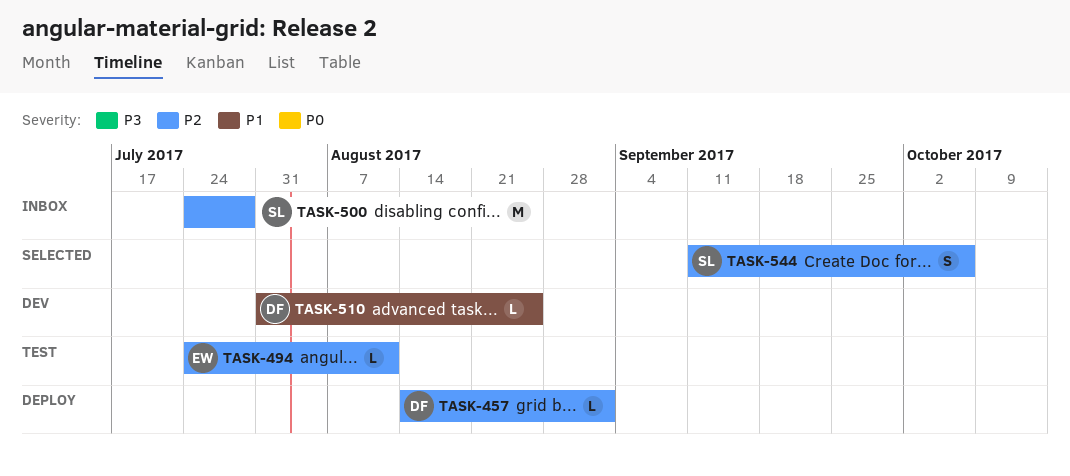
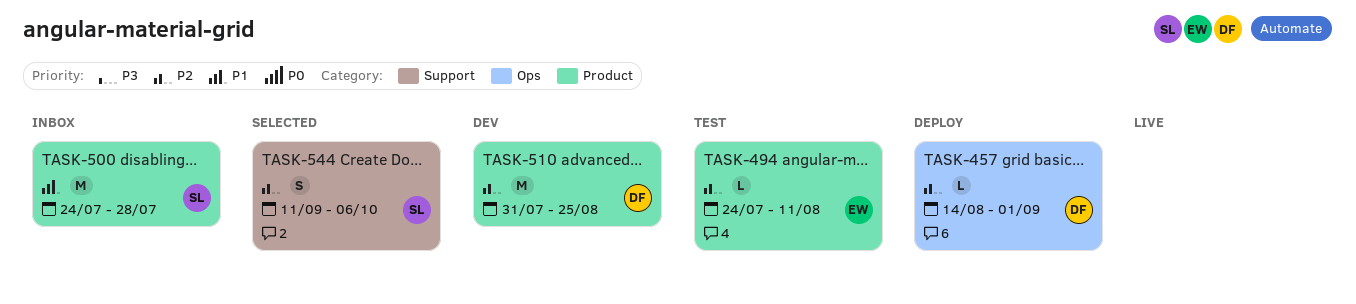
TASK-500, priority: P2 -> P1
TASK-510, priority: P1 -> P2
TASK-510, estimate: L -> M

